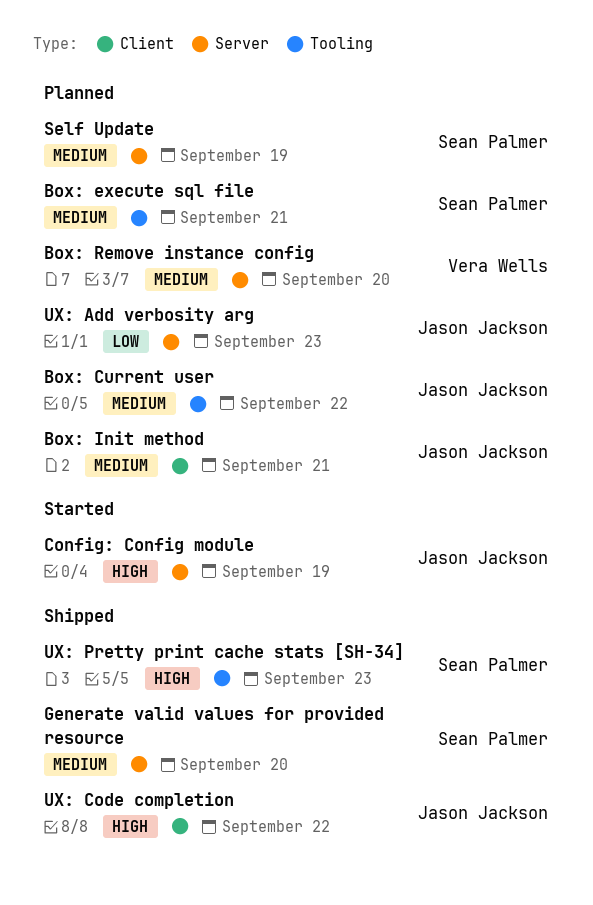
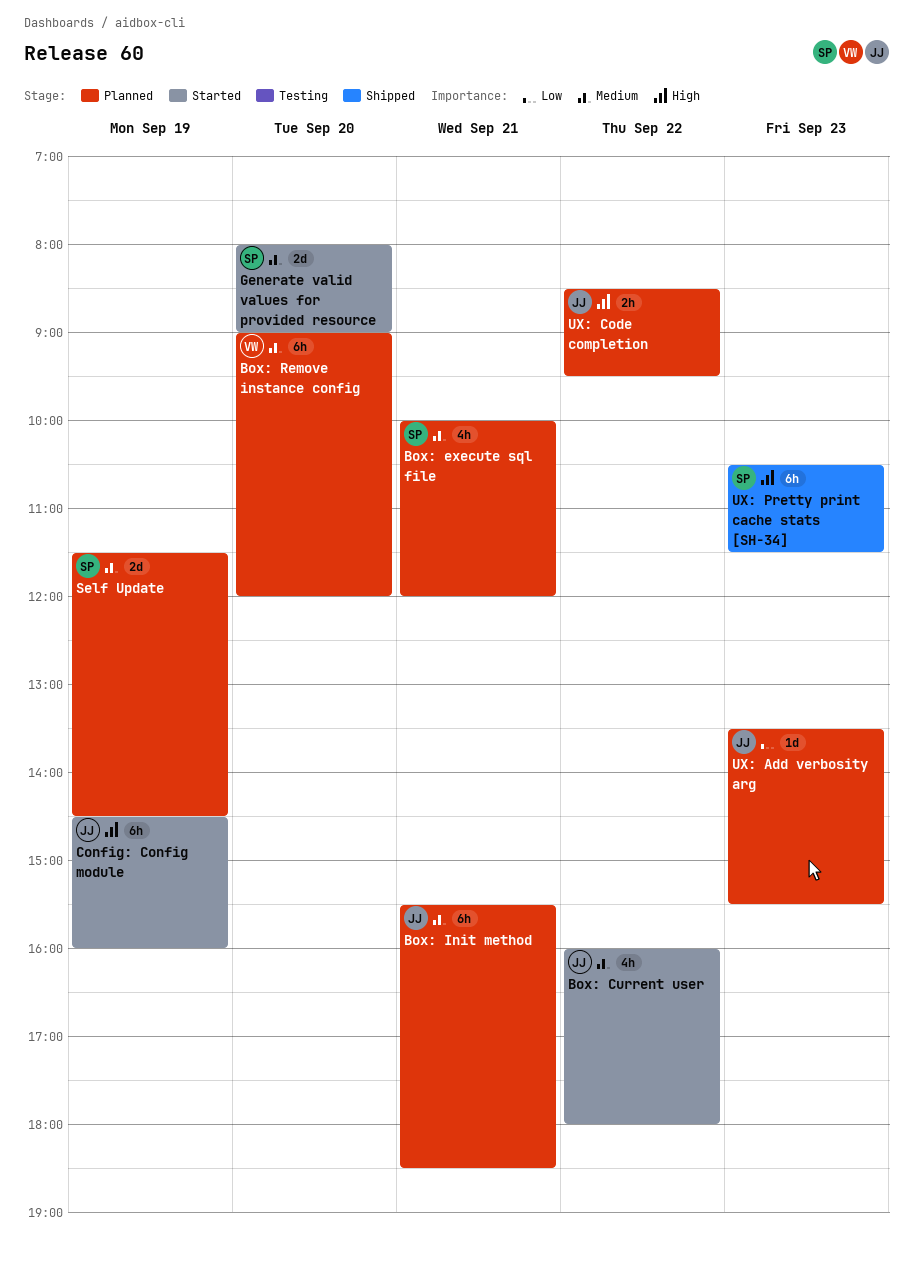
Box: Current user, status: Planned -> Started
Generate valid values for provided resource, status: Shipped -> Started
UX: Code completion, status: Shipped -> Planned

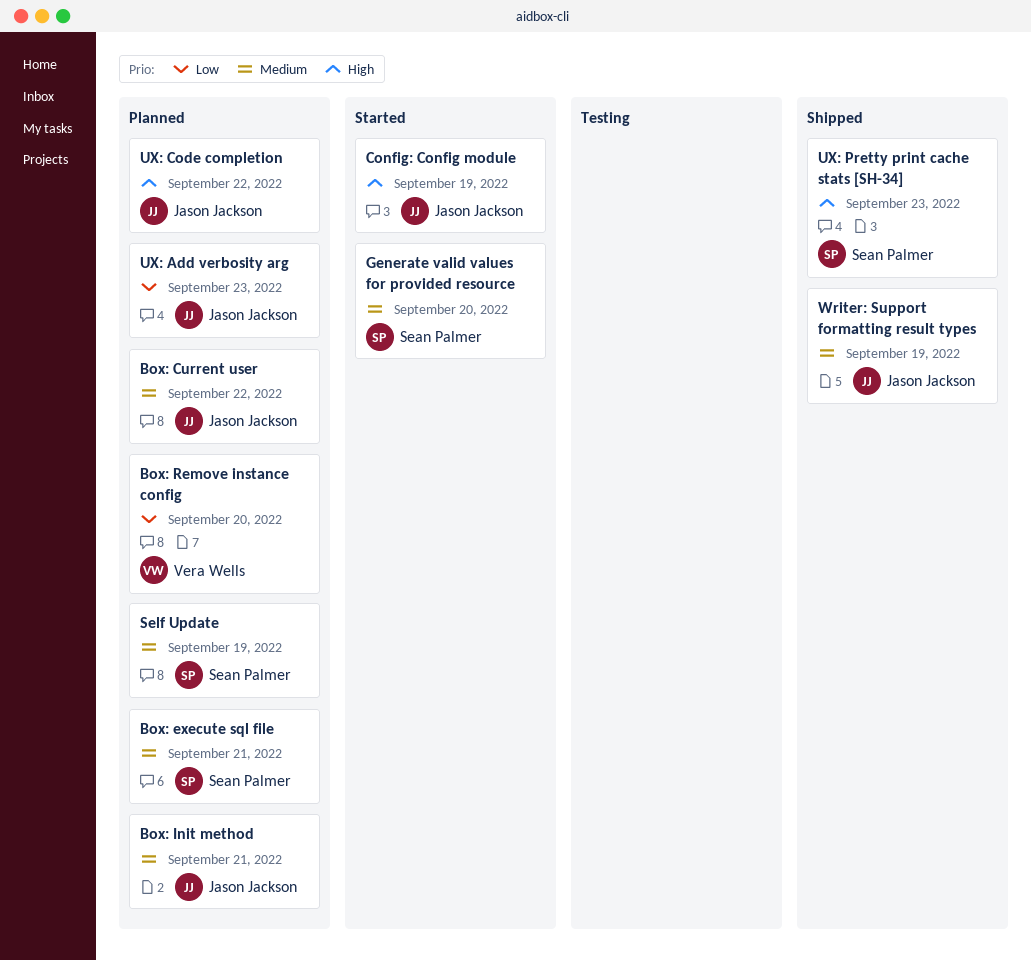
Box: Current user, status: Started -> Planned
Box: Remove instance config, priority: Medium -> Low
Writer: Support formatting result types: none -> present

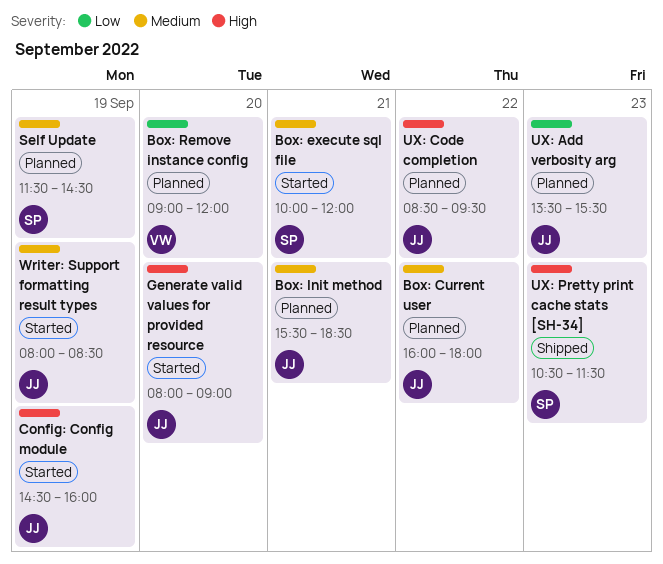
Box: execute sql file, status: Planned -> Started
Generate valid values for provided resource, owner: Sean Palmer -> Jason Jackson
Generate valid values for provided resource, priority: Medium -> High
Writer: Support formatting result types, status: Shipped -> Started

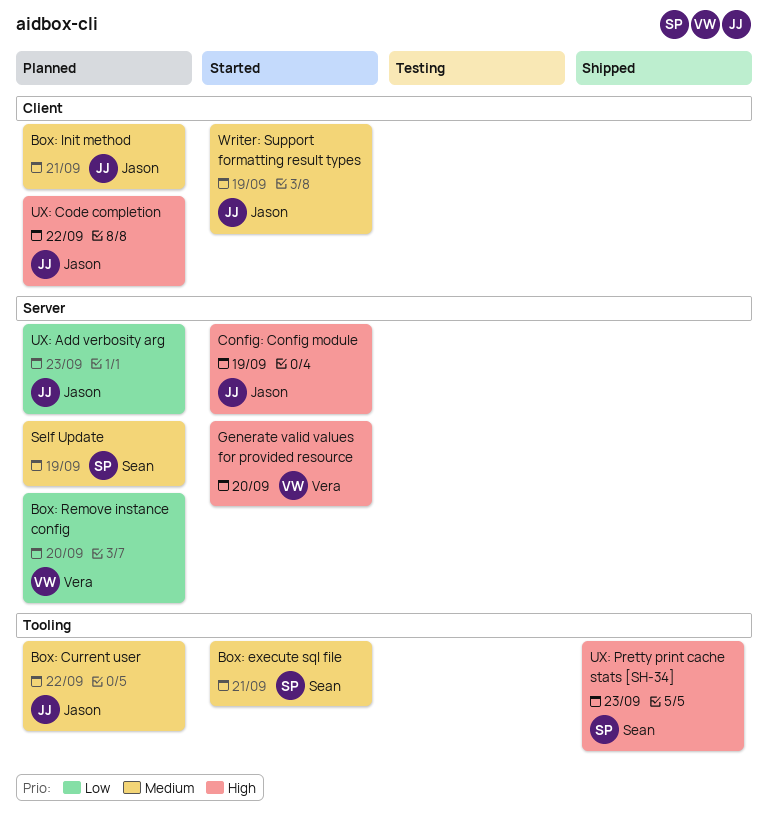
Generate valid values for provided resource, owner: Jason -> Vera

